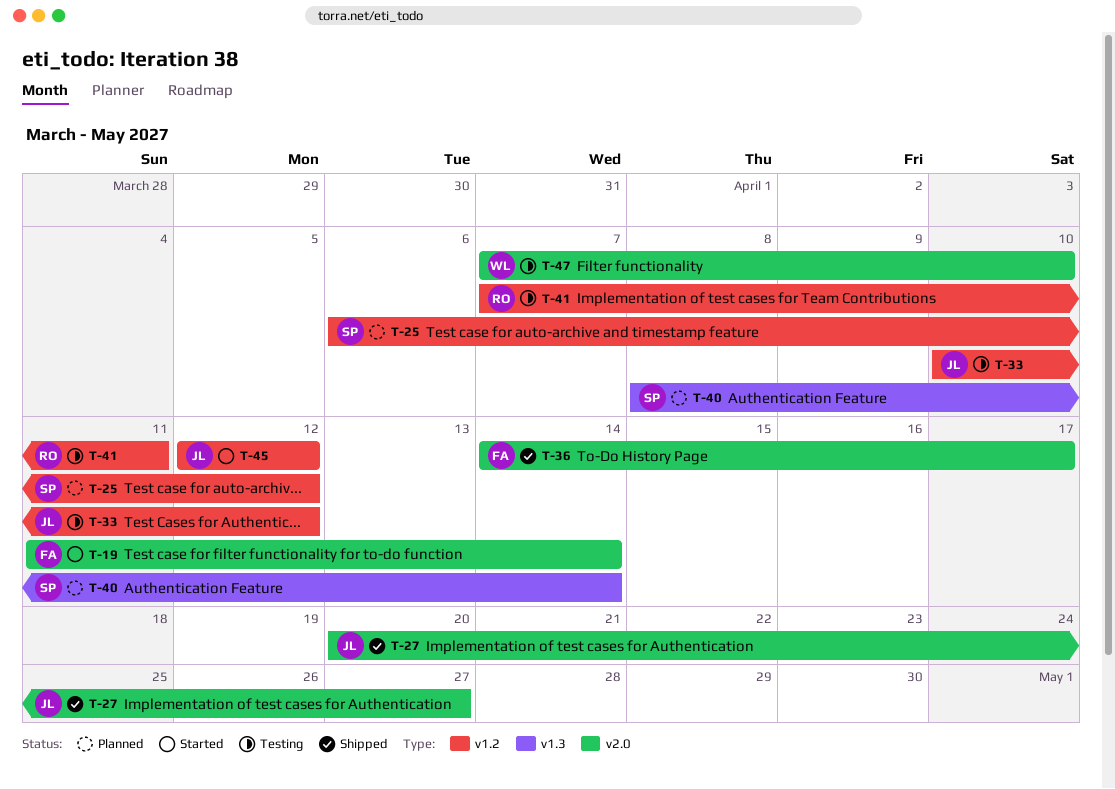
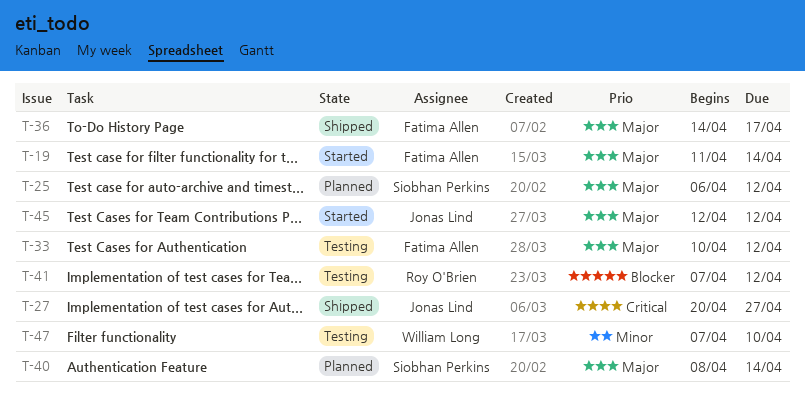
T-33, owner: Jonas Lind -> Fatima Allen
T-41, due: Apr 11 -> Apr 12

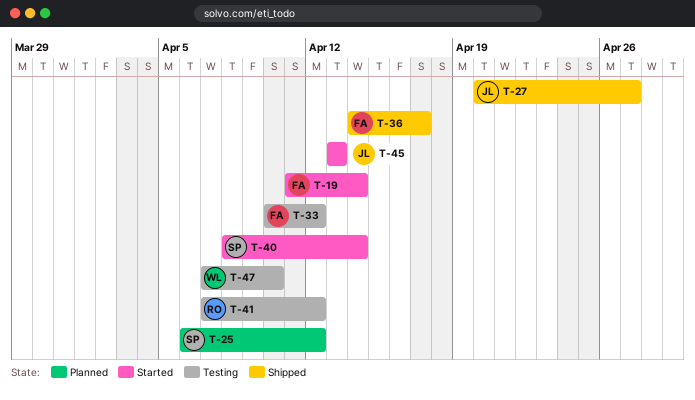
T-40, status: Planned -> Started
T-45, start: Apr 12 -> Apr 13
T-45, due: Apr 12 -> Apr 13

